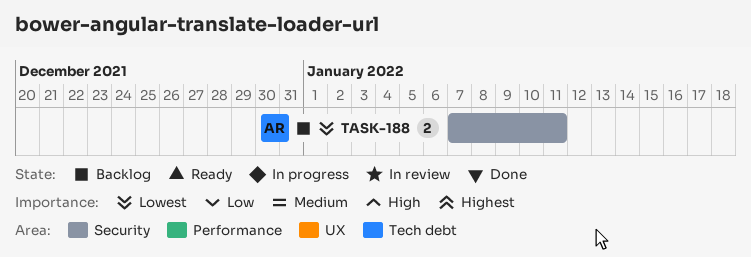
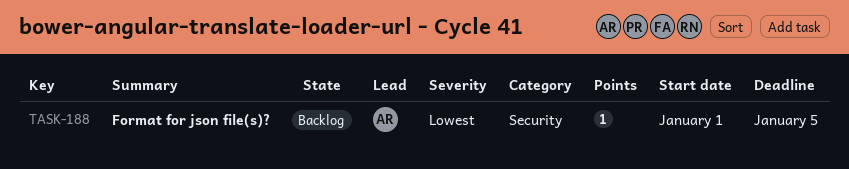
TASK-188, estimate: 2 -> 1
TASK-188, start: Jan 7 -> Jan 1
TASK-188, due: Jan 11 -> Jan 5

